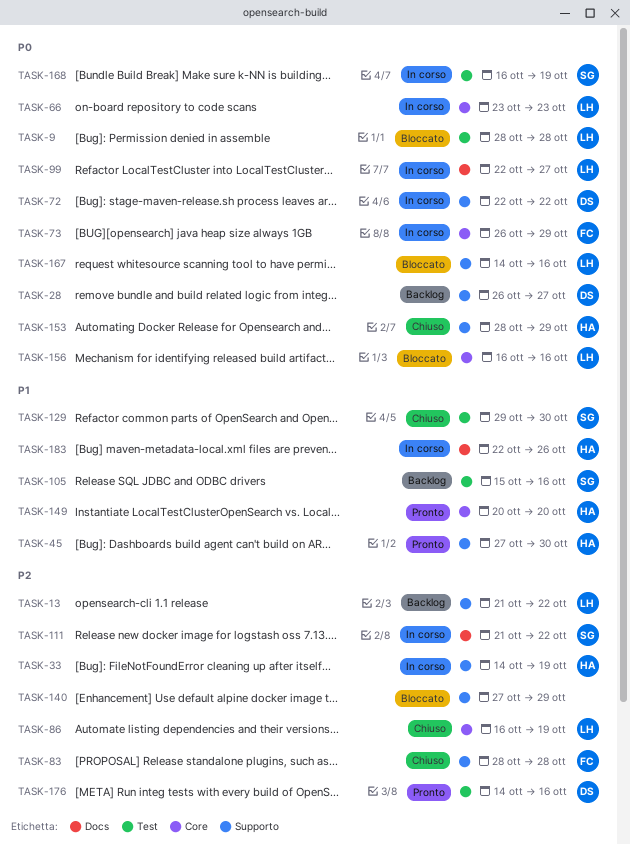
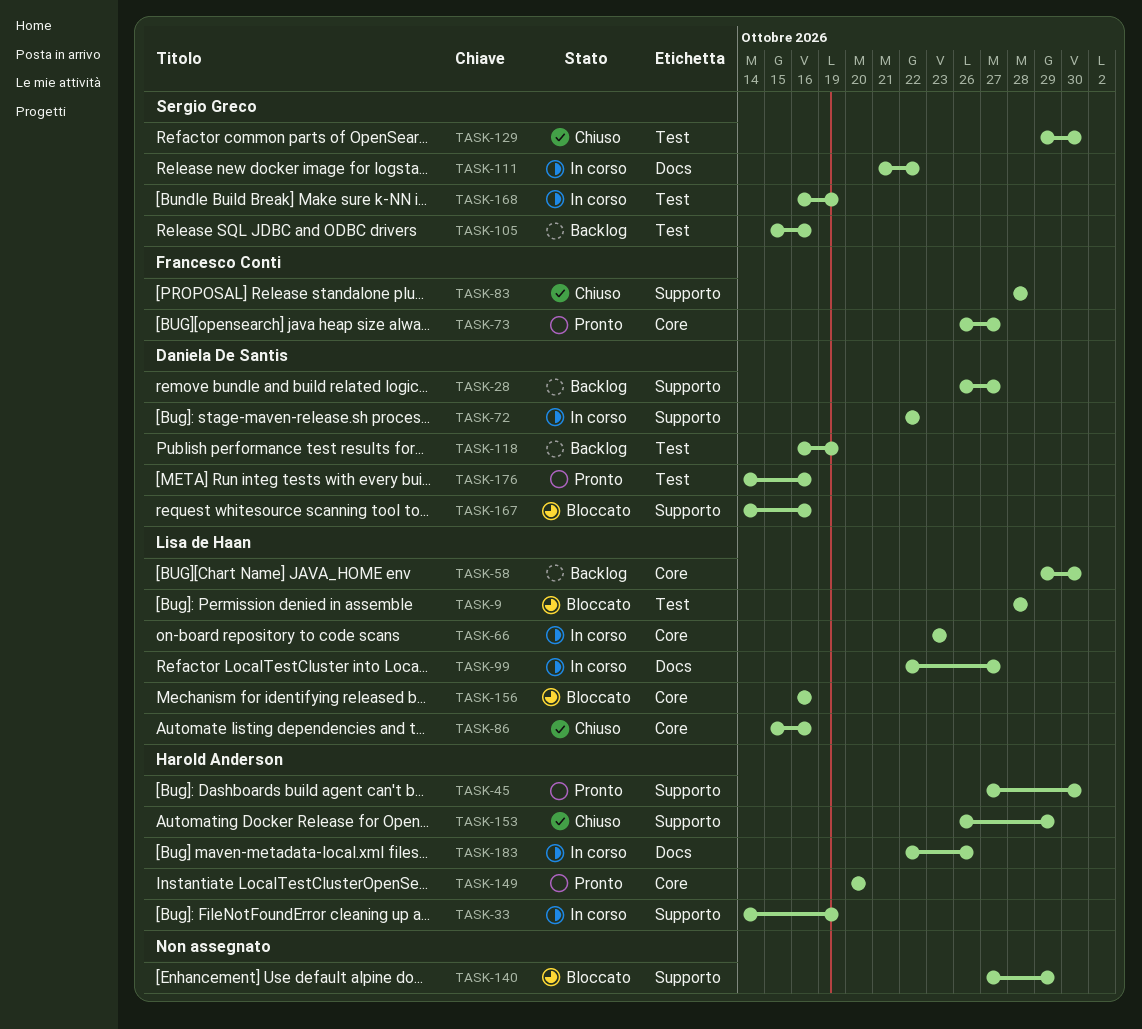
TASK-13: present -> none
TASK-58: none -> present
TASK-73, status: In corso -> Pronto
TASK-73, due: Oct 29 -> Oct 27
TASK-86, start: Oct 16 -> Oct 15
TASK-86, due: Oct 19 -> Oct 16
TASK-118: none -> present
TASK-153, start: Oct 28 -> Oct 26
TASK-167, owner: Lisa de Haan -> Daniela De Santis

